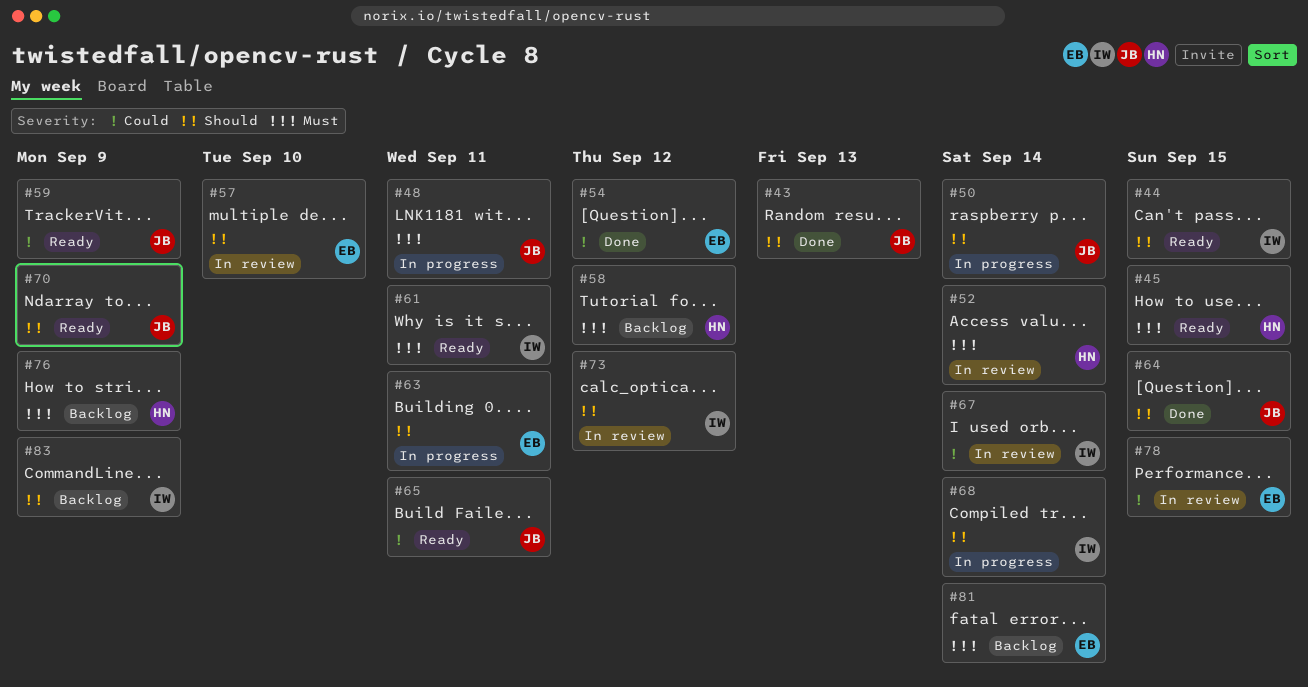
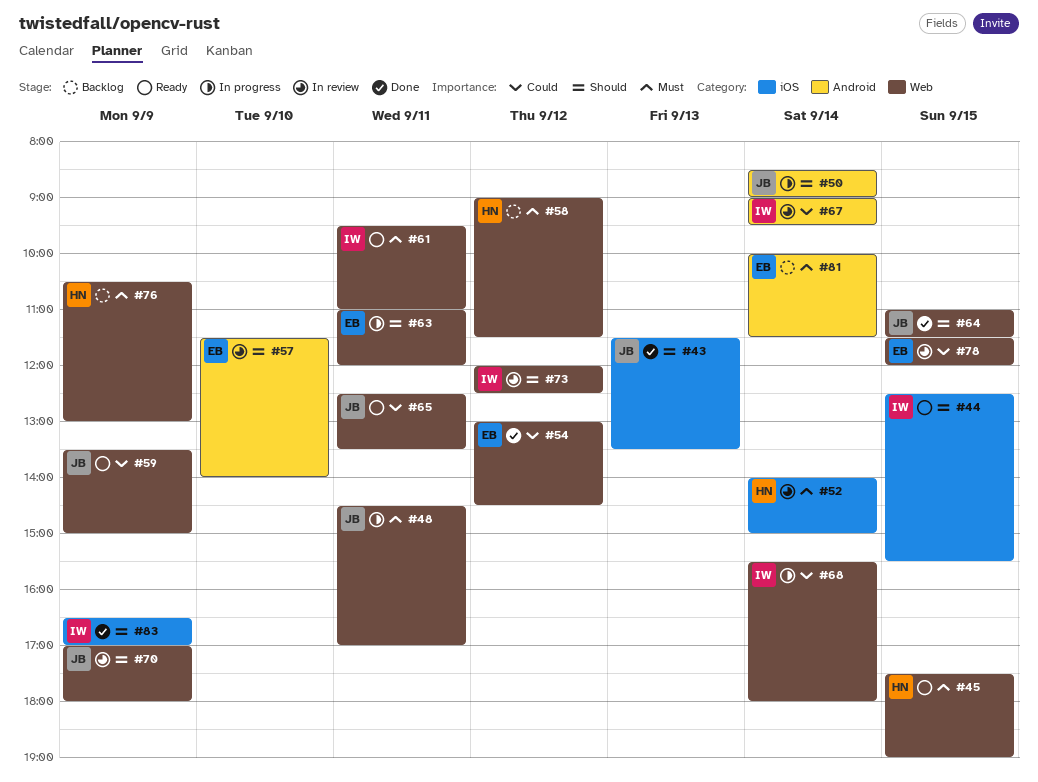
#68, priority: Should -> Could
#70, status: Ready -> In review
#83, status: Backlog -> Done

